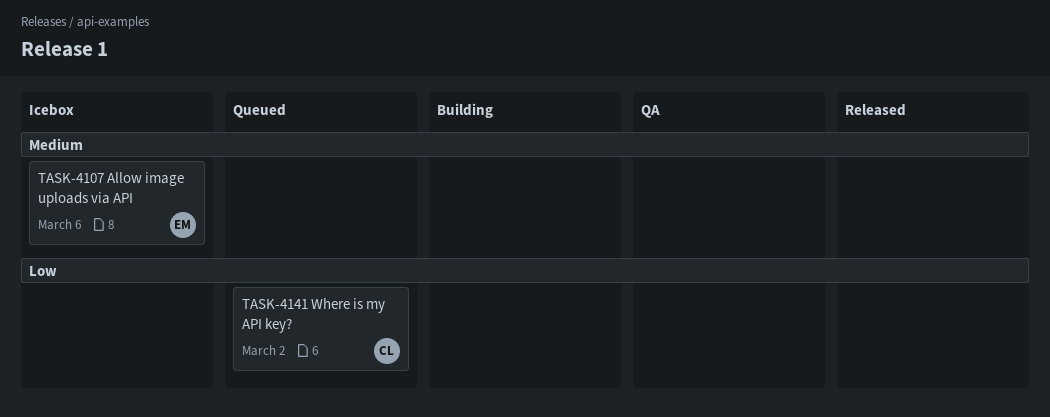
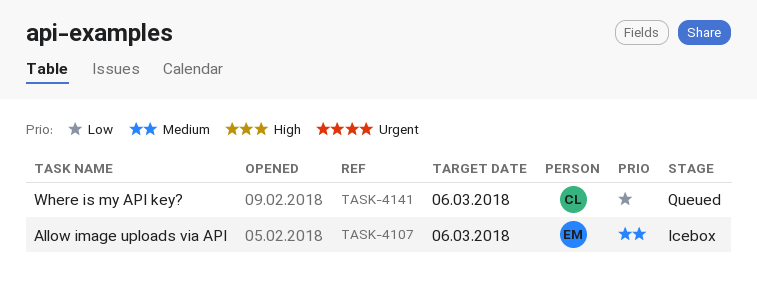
TASK-4141, due: Mar 2 -> Mar 6

